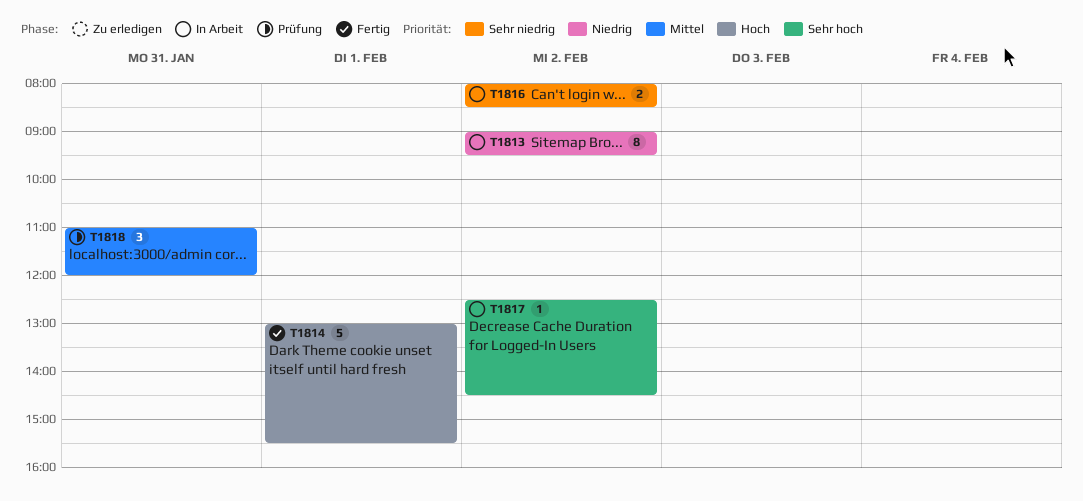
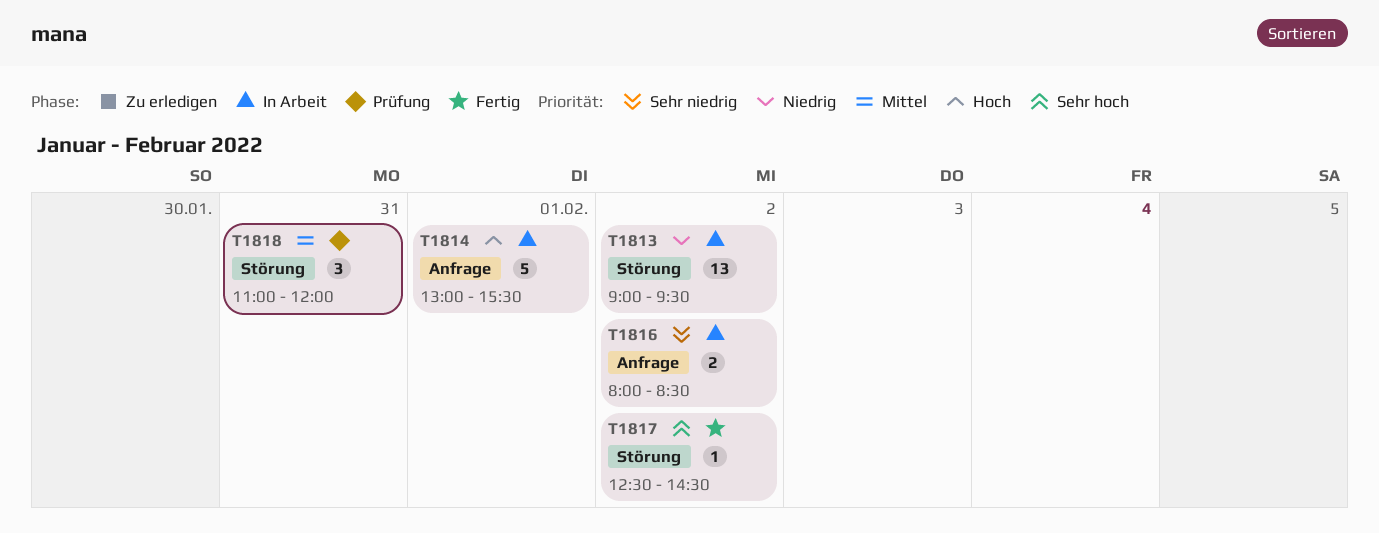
T1813, estimate: 8 -> 13
T1814, status: Fertig -> In Arbeit
T1817, status: In Arbeit -> Fertig

